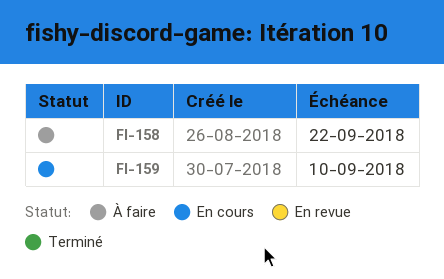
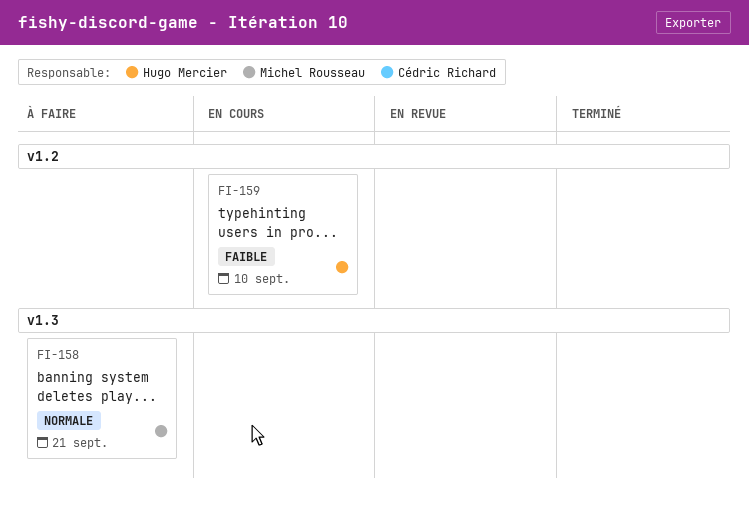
FI-158, due: Sep 22 -> Sep 21

